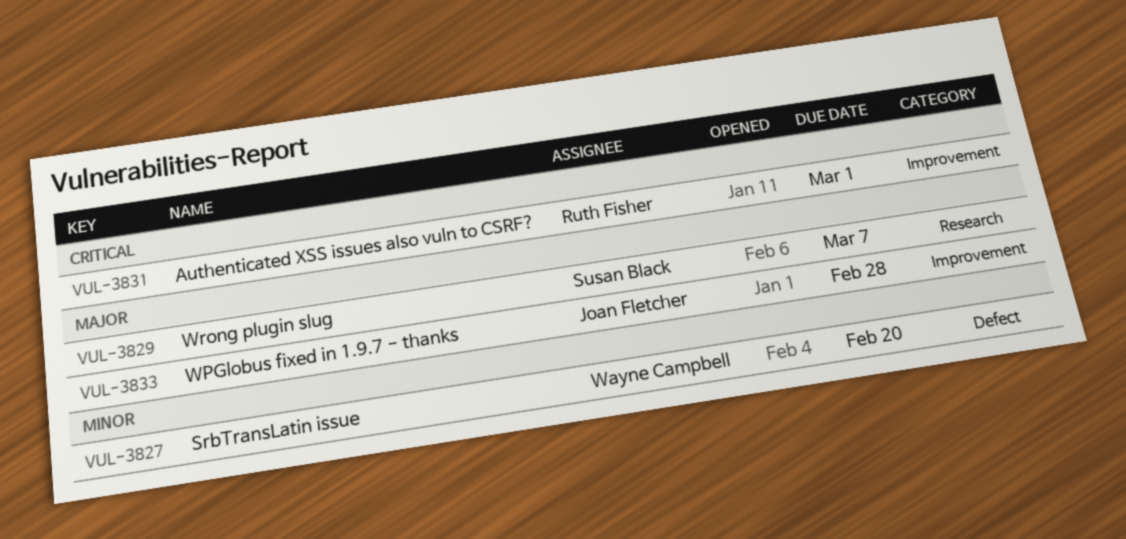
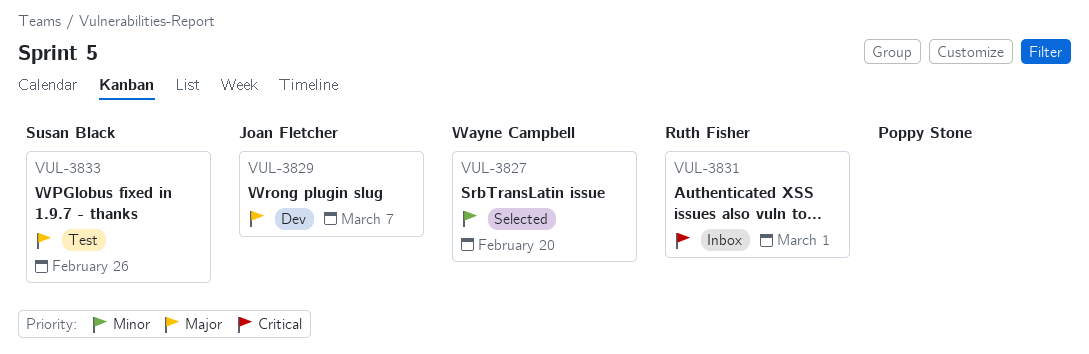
VUL-3829, owner: Susan Black -> Joan Fletcher
VUL-3833, owner: Joan Fletcher -> Susan Black
VUL-3833, due: Feb 28 -> Feb 26

